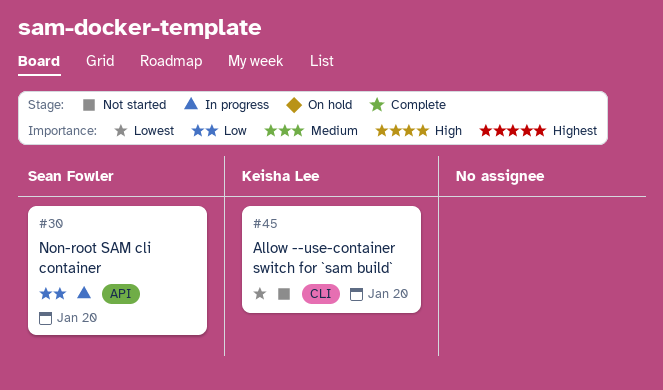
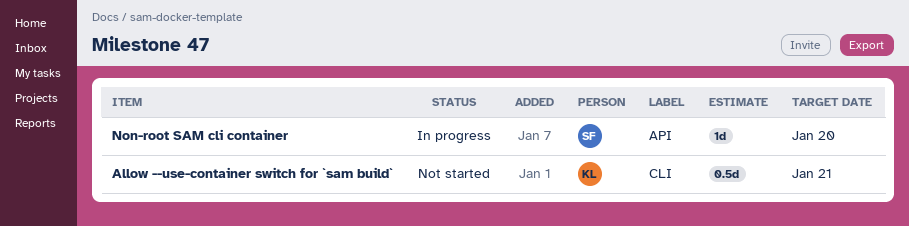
Allow --use-container switch for `sam build`, due: Jan 20 -> Jan 21

